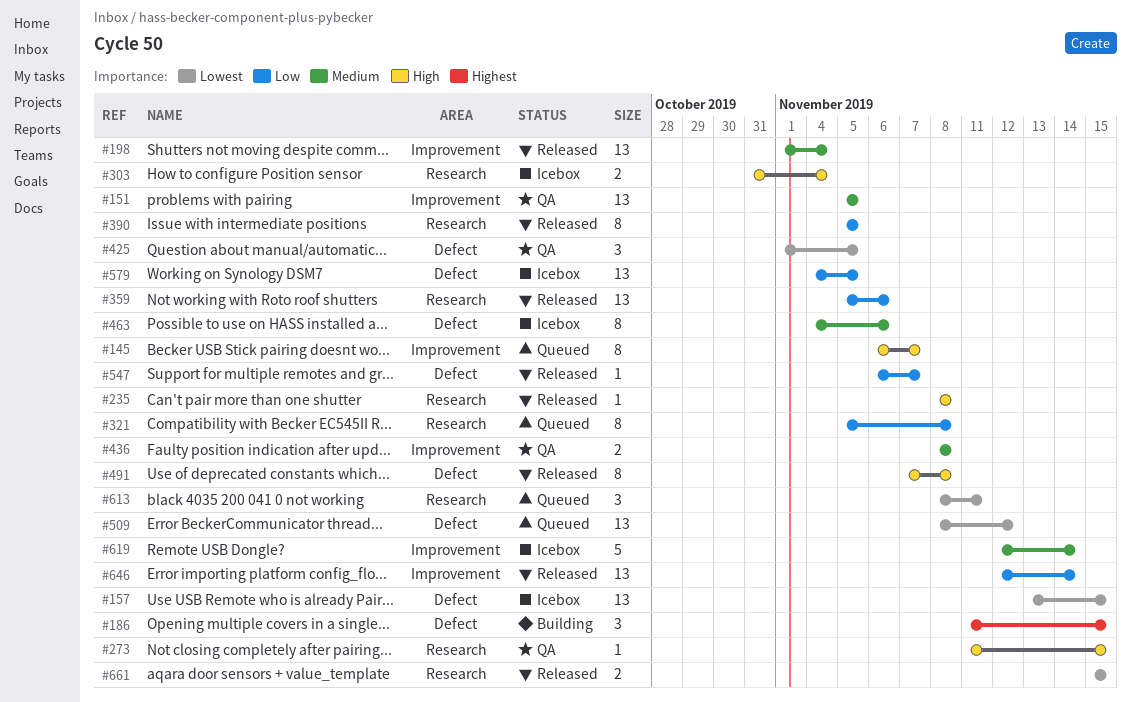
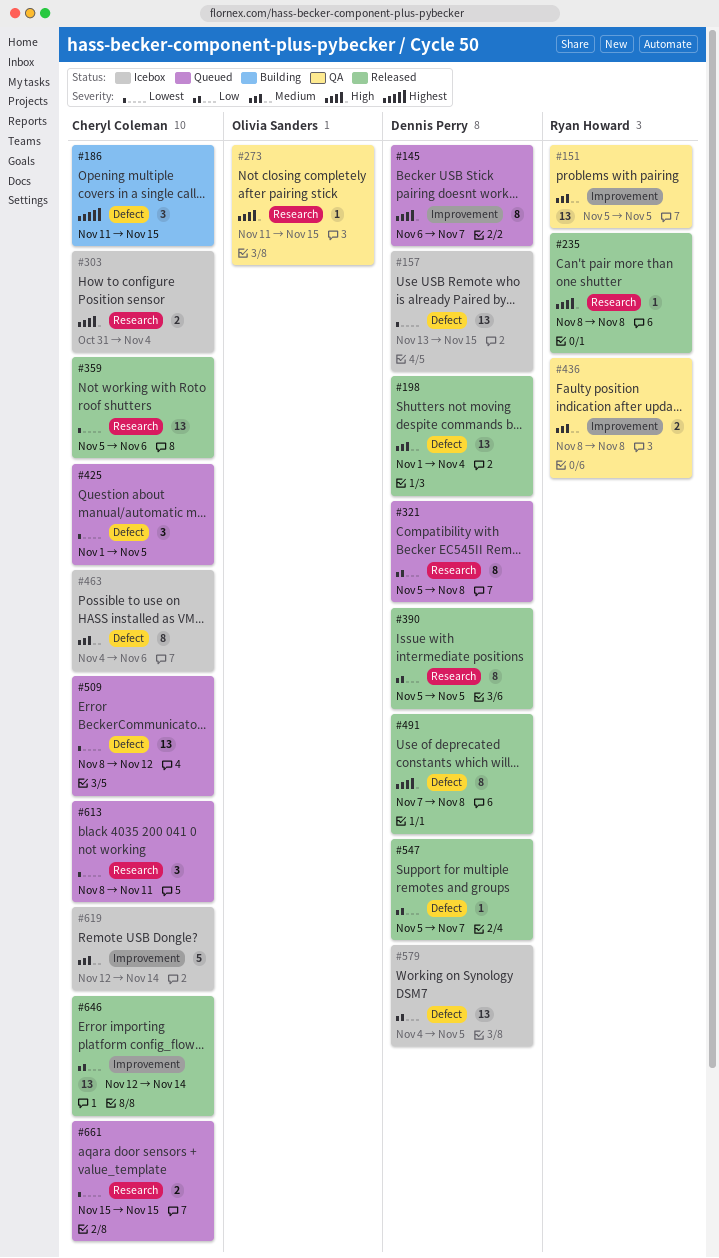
#198, label: Improvement -> Defect
#359, priority: Low -> Lowest
#425, status: QA -> Queued
#547, start: Nov 6 -> Nov 5
#661, status: Released -> Queued

